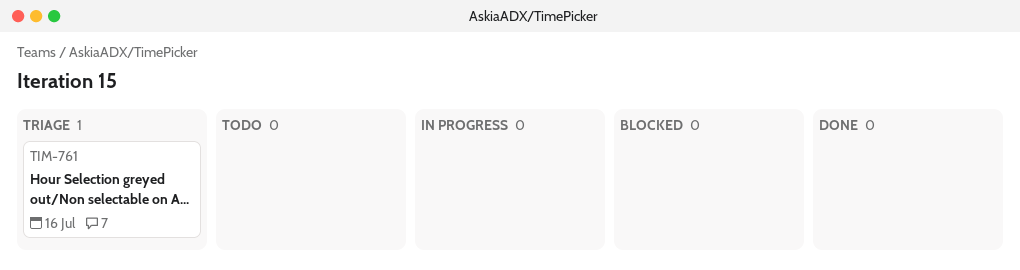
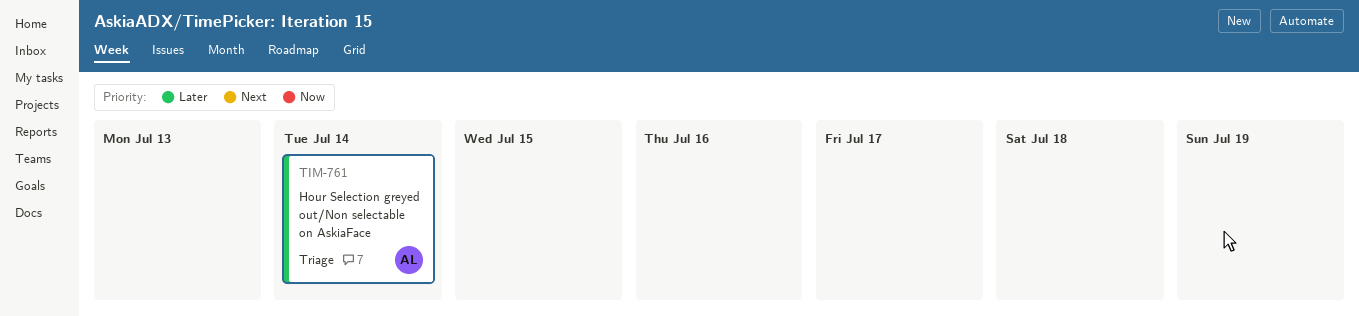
TIM-761, due: Jul 16 -> Jul 14

